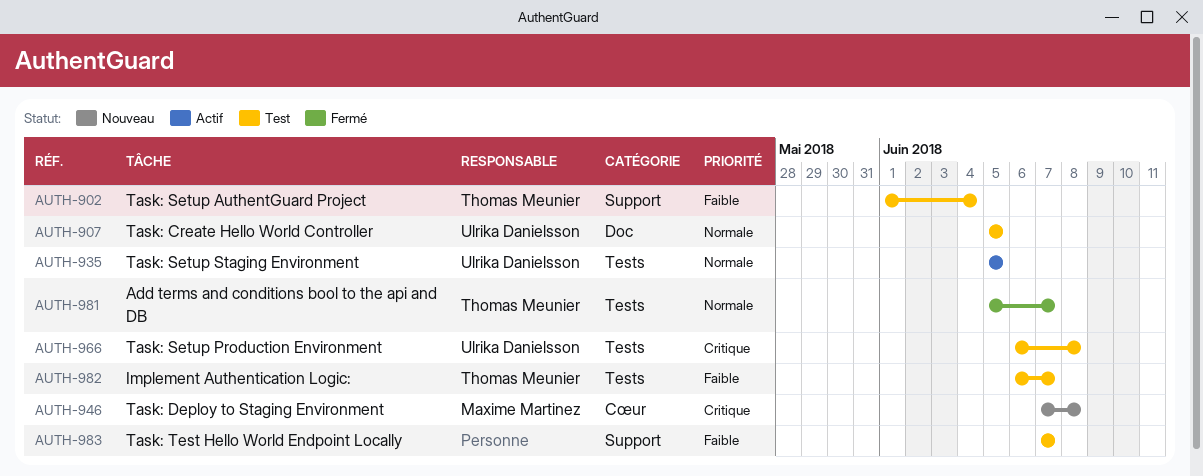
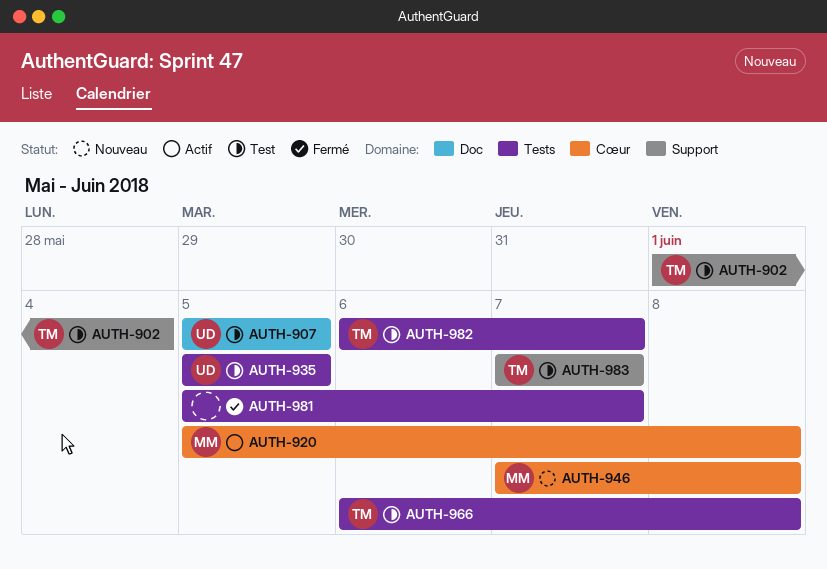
AUTH-920: none -> present
AUTH-935, status: Actif -> Test
AUTH-966, owner: Ulrika Danielsson -> Thomas Meunier
AUTH-981, owner: Thomas Meunier -> none
AUTH-983, owner: none -> Thomas Meunier

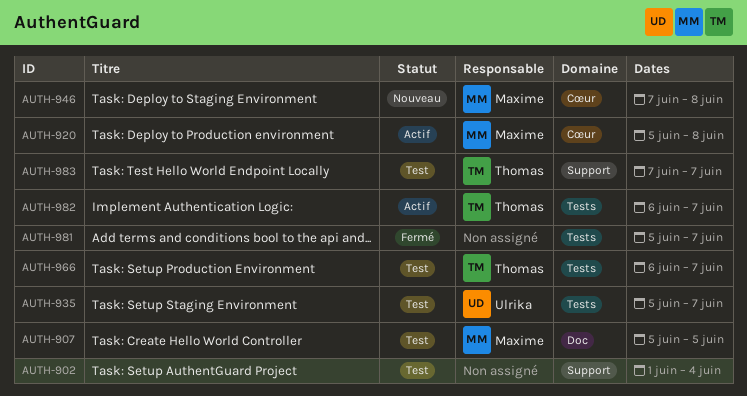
AUTH-902, owner: Thomas -> none
AUTH-907, owner: Ulrika -> Maxime
AUTH-935, due: Jun 5 -> Jun 7
AUTH-966, due: Jun 8 -> Jun 7
AUTH-982, status: Test -> Actif

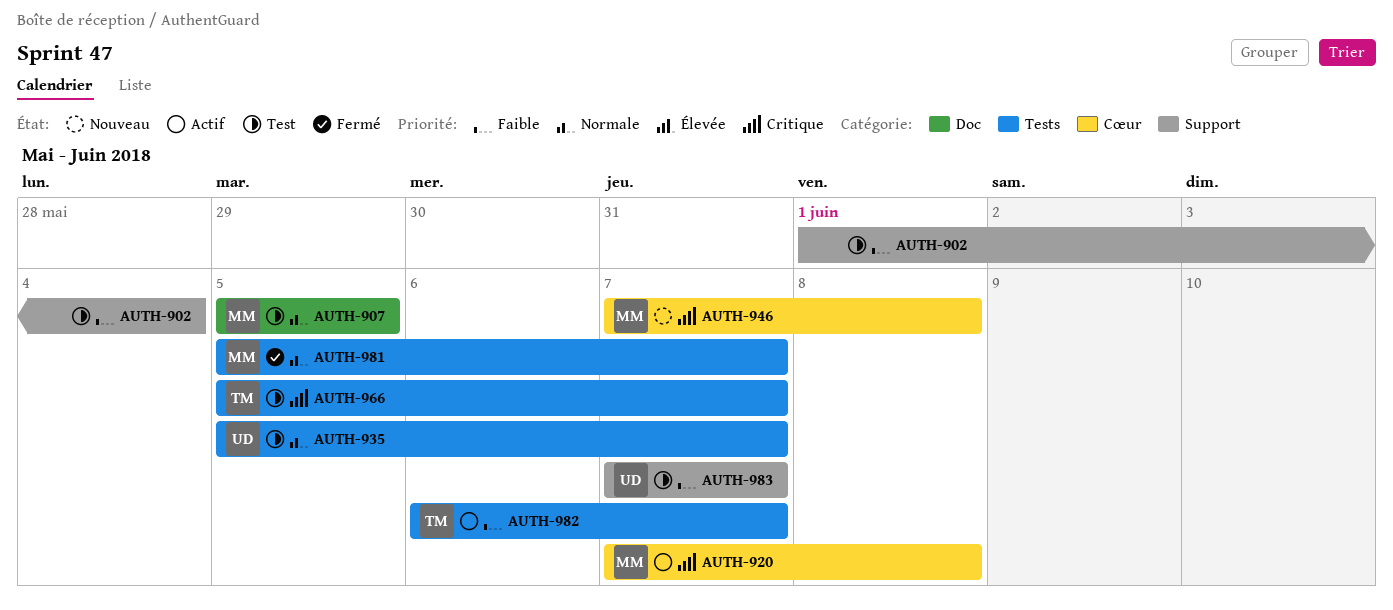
AUTH-920, start: Jun 5 -> Jun 7
AUTH-966, start: Jun 6 -> Jun 5
AUTH-981, owner: none -> Maxime
AUTH-983, owner: Thomas -> Ulrika

